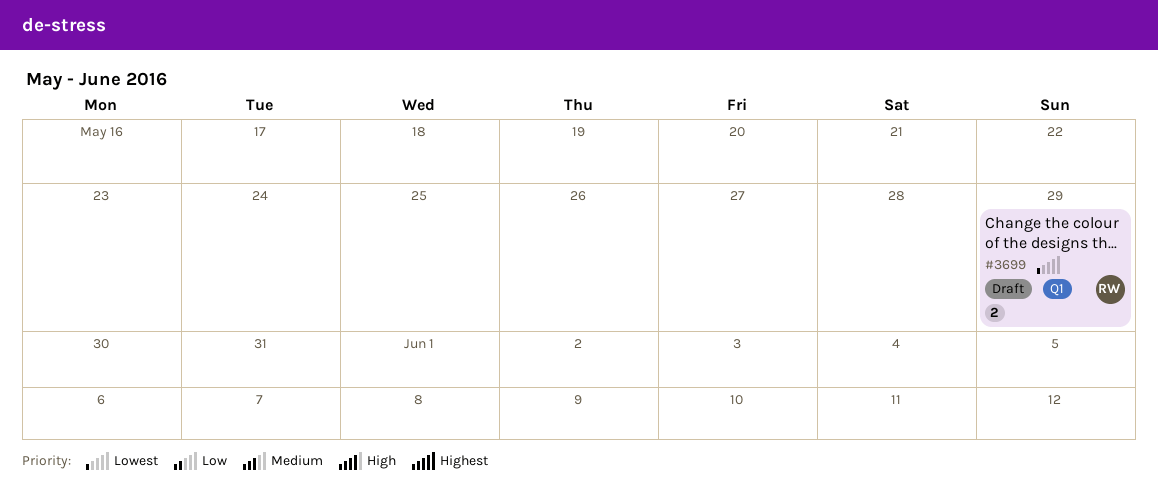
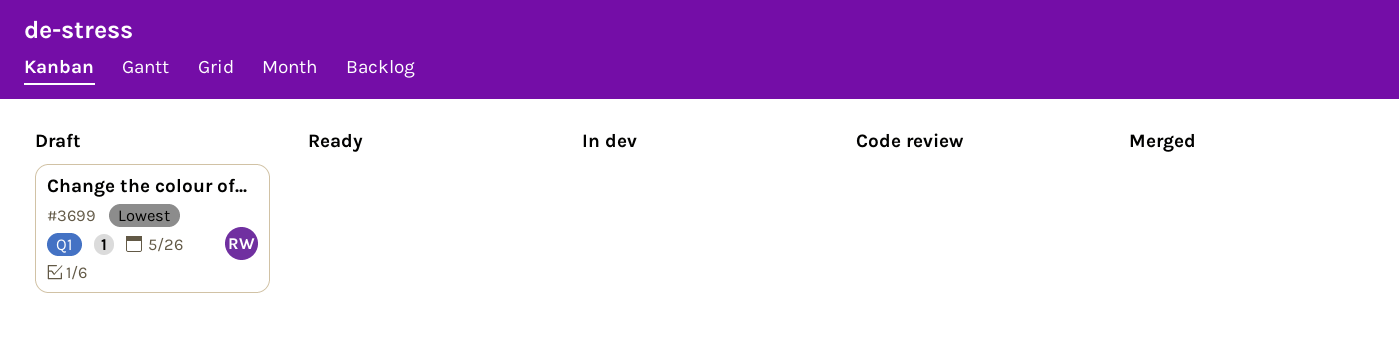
#3699, estimate: 2 -> 1
#3699, due: May 29 -> May 26

